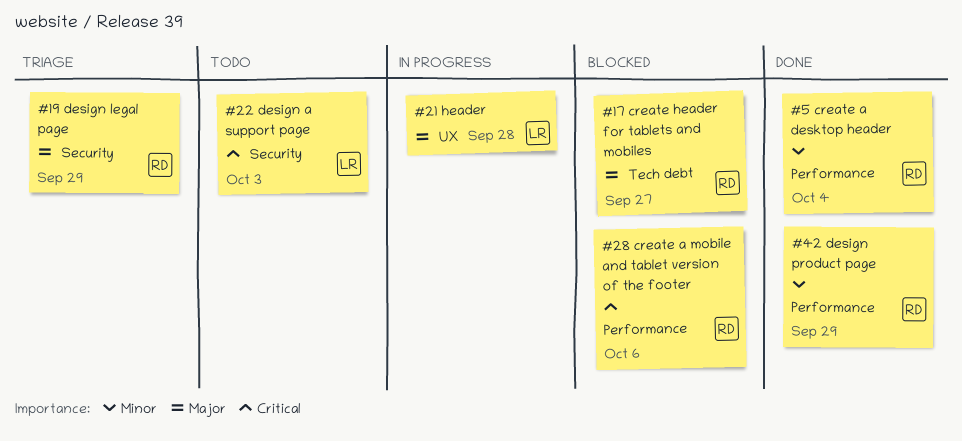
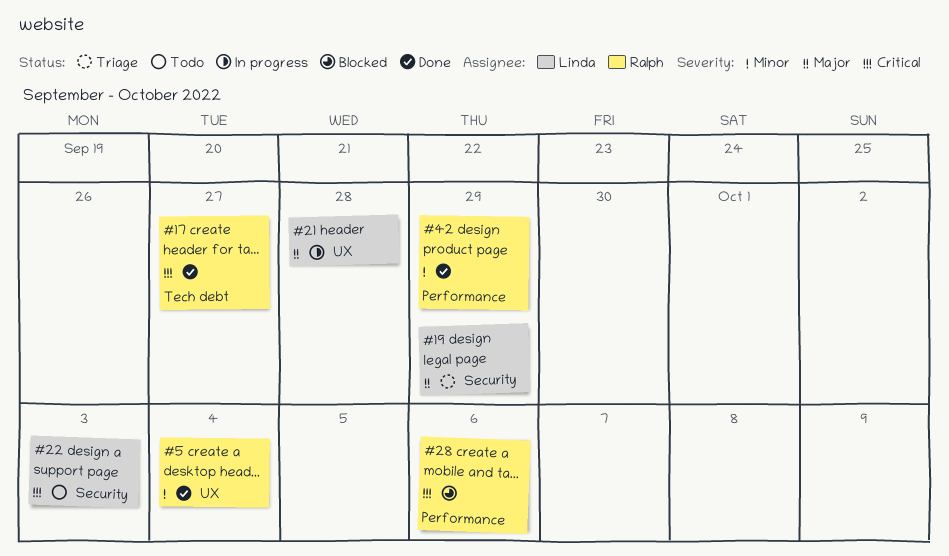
#5, label: Performance -> UX
#17, status: Blocked -> Done
#17, priority: Major -> Critical
#19, owner: Ralph -> Linda

